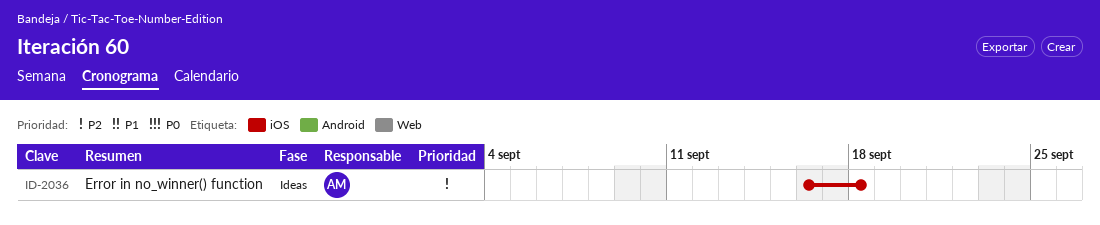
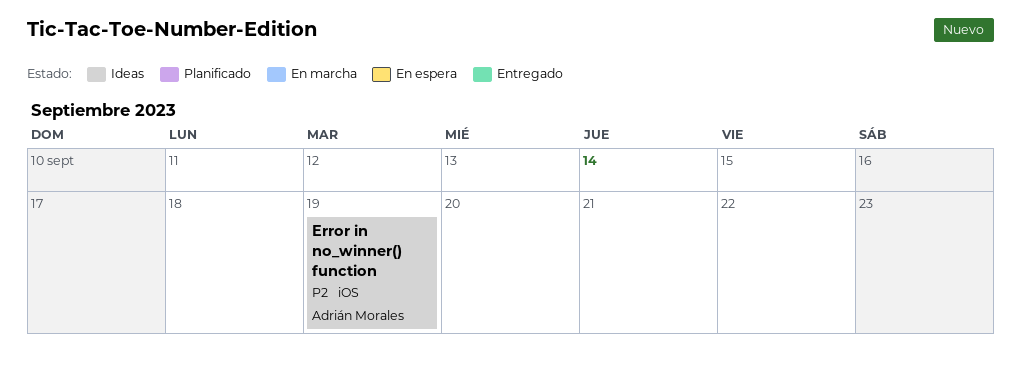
Error in no_winner() function, due: Sep 18 -> Sep 19

